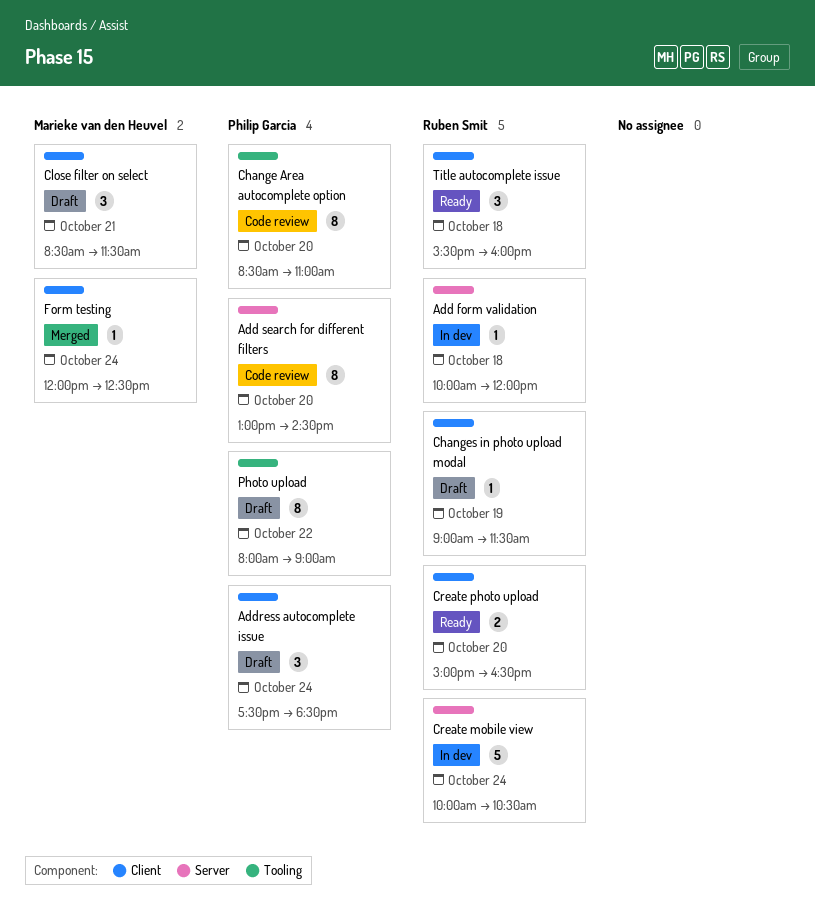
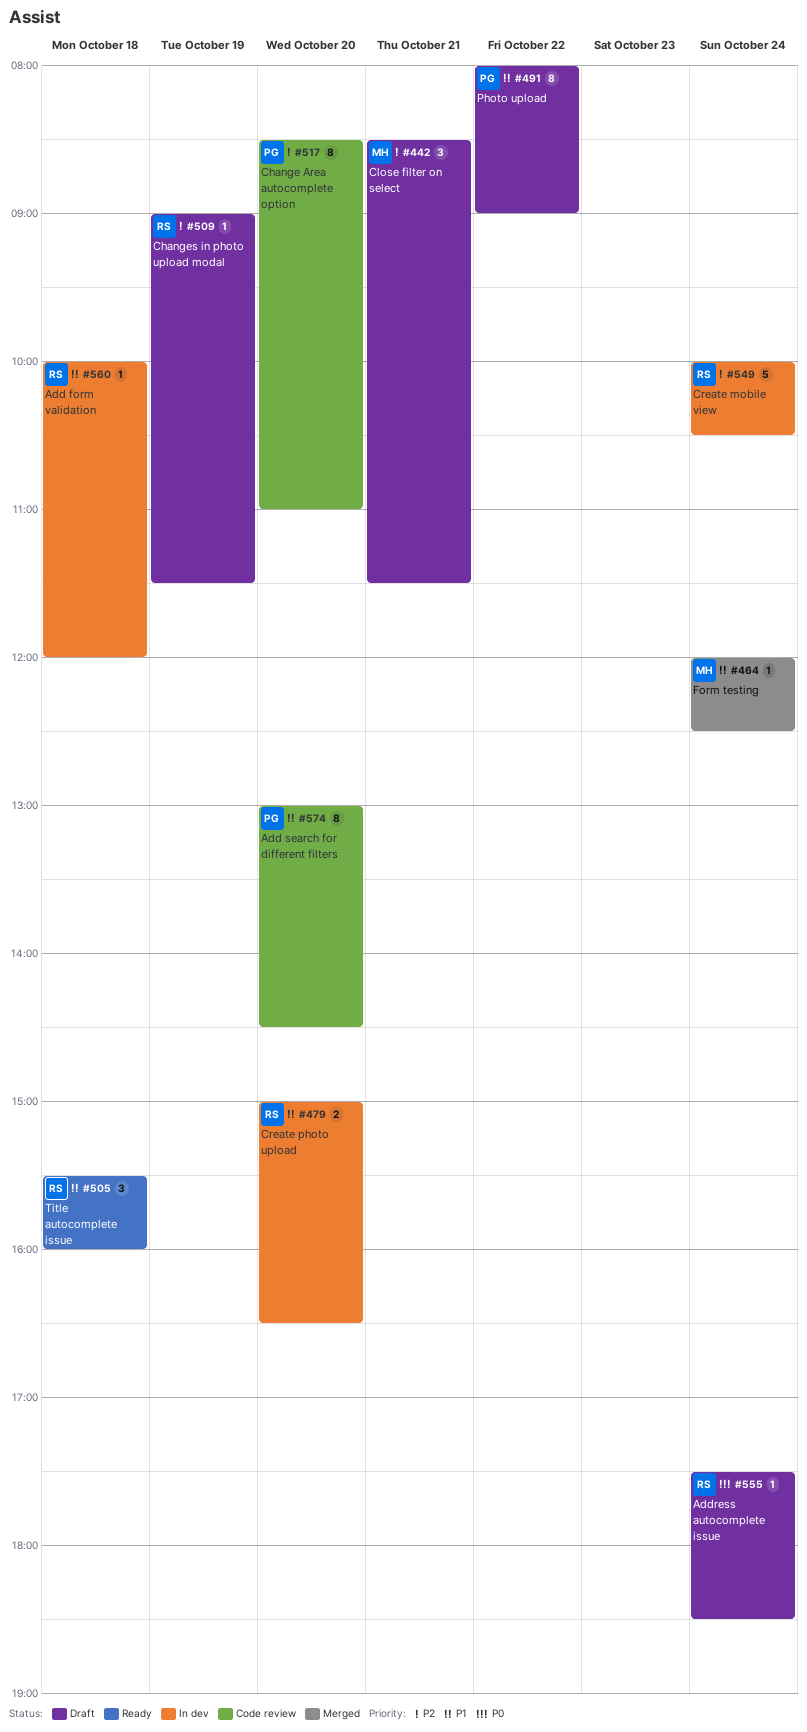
Address autocomplete issue, owner: Philip Garcia -> Ruben Smit
Address autocomplete issue, estimate: 3 -> 1
Create photo upload, status: Ready -> In dev

